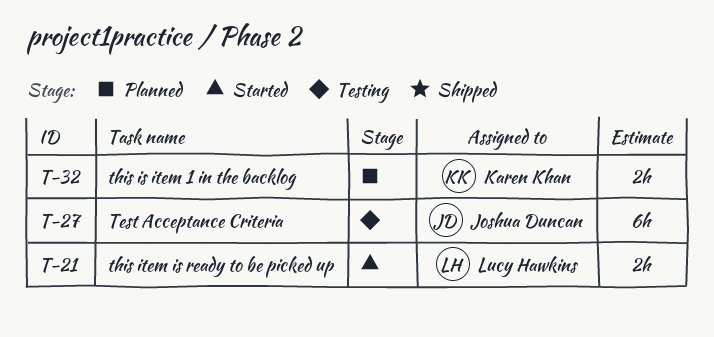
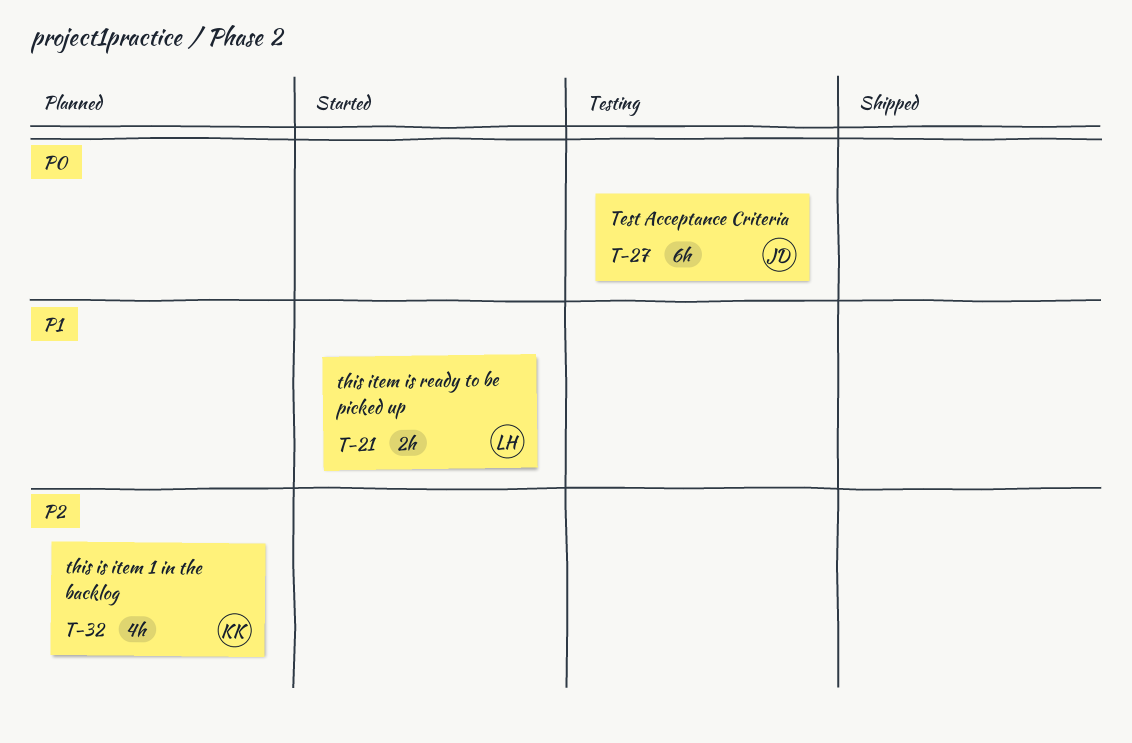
T-32, estimate: 2h -> 4h

